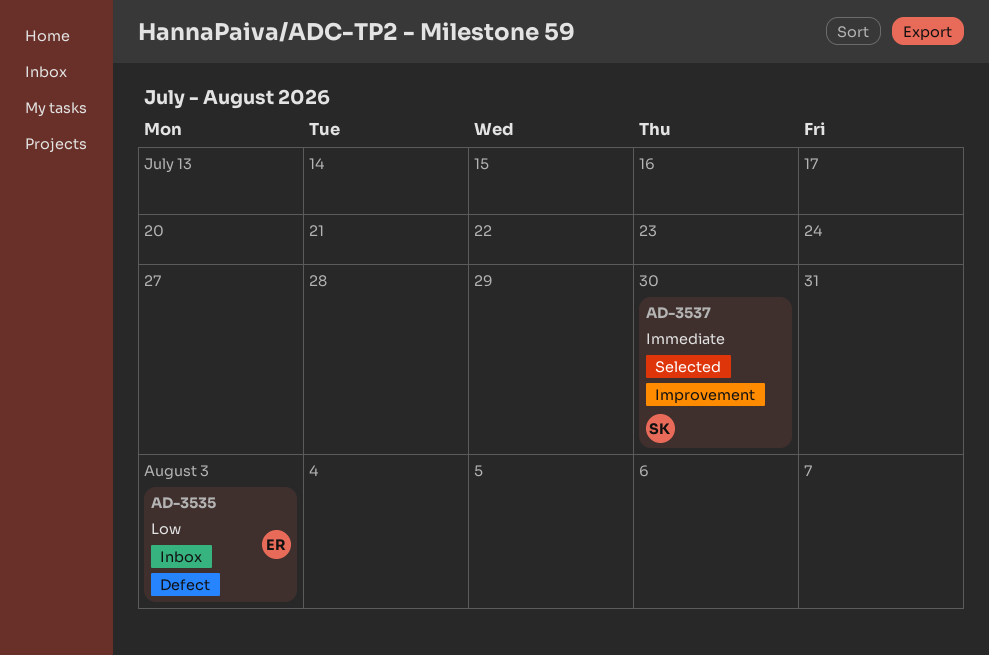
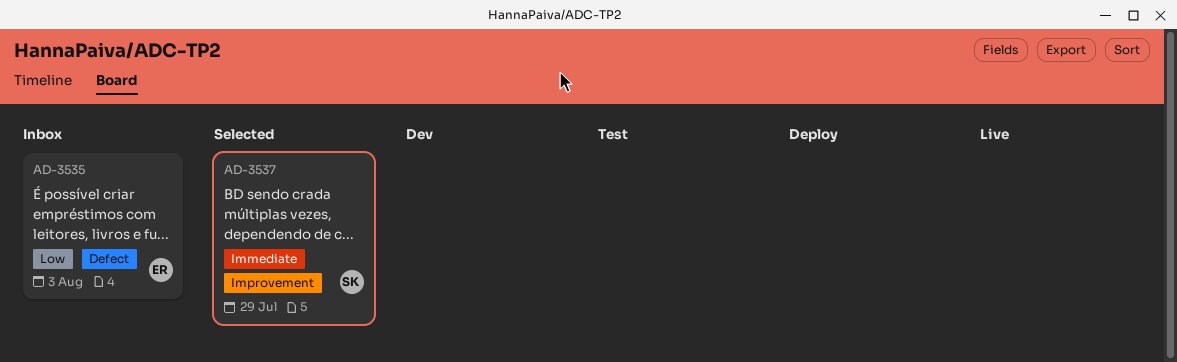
AD-3537, due: Jul 30 -> Jul 29

